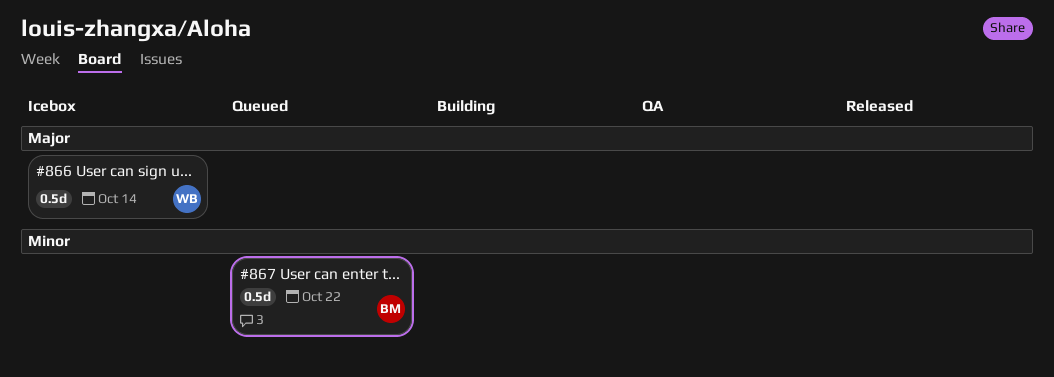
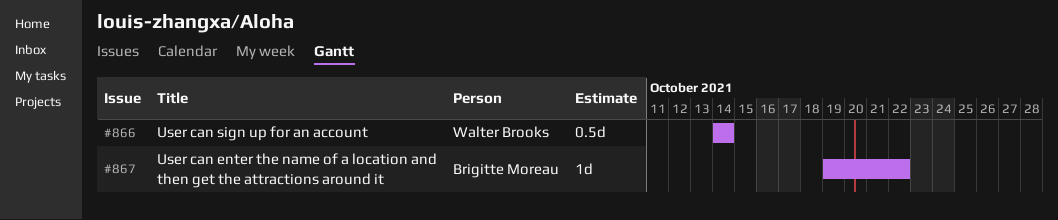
#867, estimate: 0.5d -> 1d

